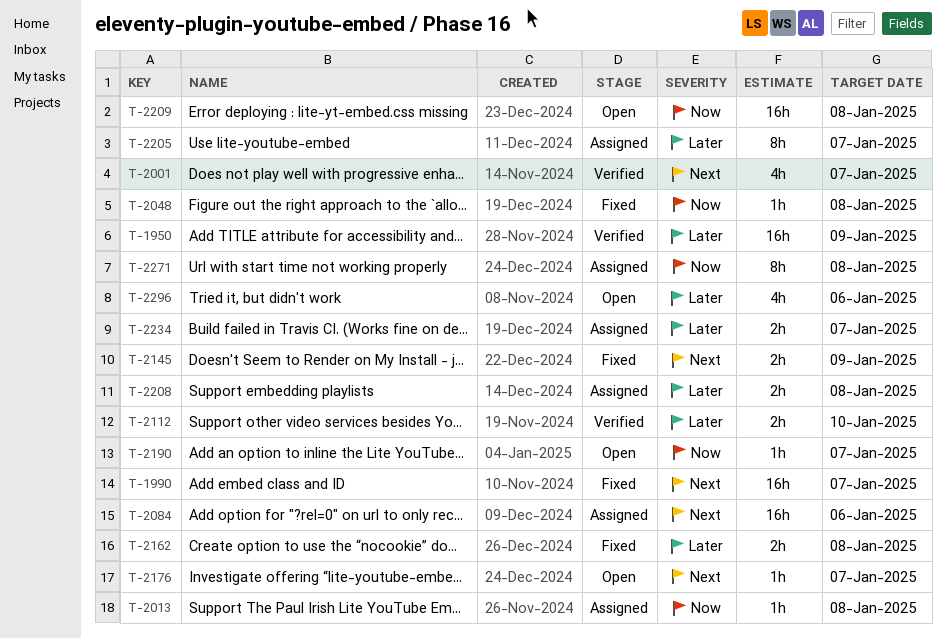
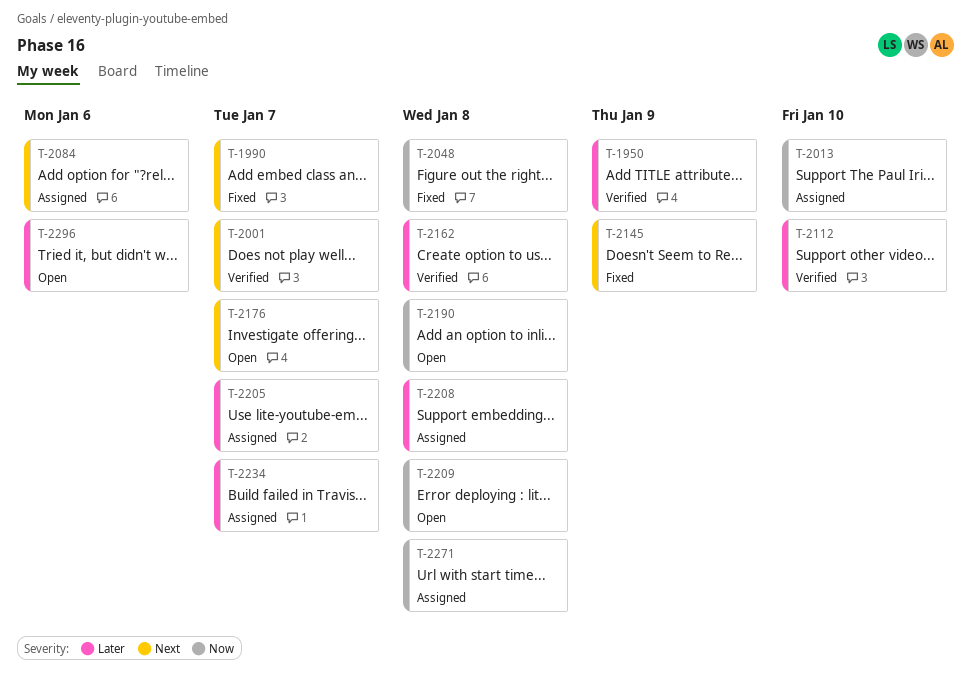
T-2013, due: Jan 8 -> Jan 10
T-2162, status: Fixed -> Verified
T-2190, due: Jan 7 -> Jan 8

